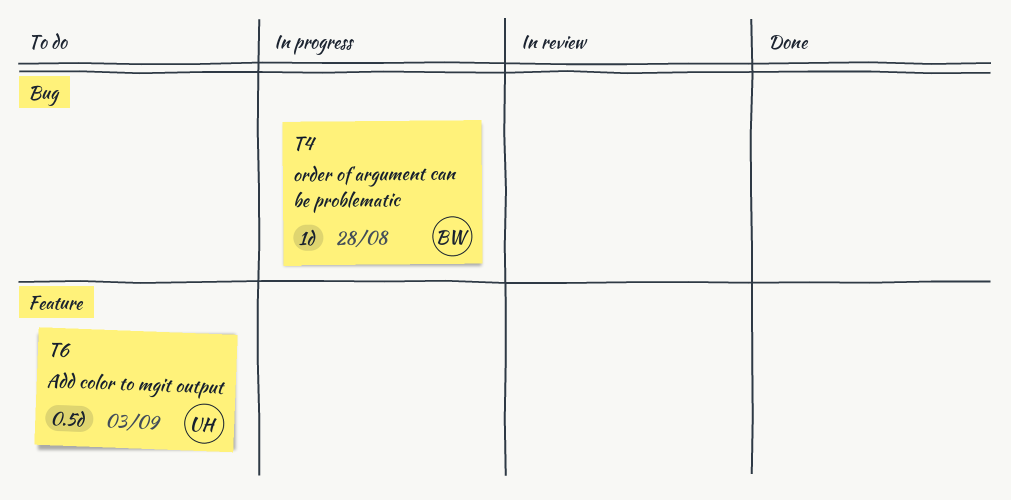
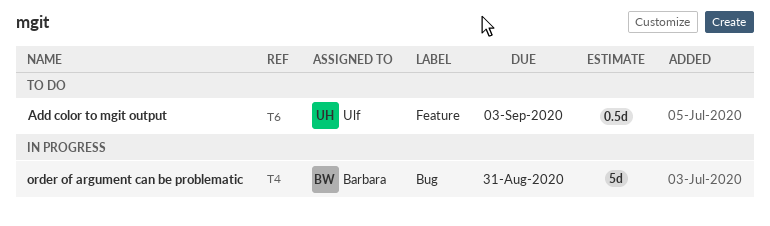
T4, estimate: 1d -> 5d
T4, due: Aug 28 -> Aug 31

